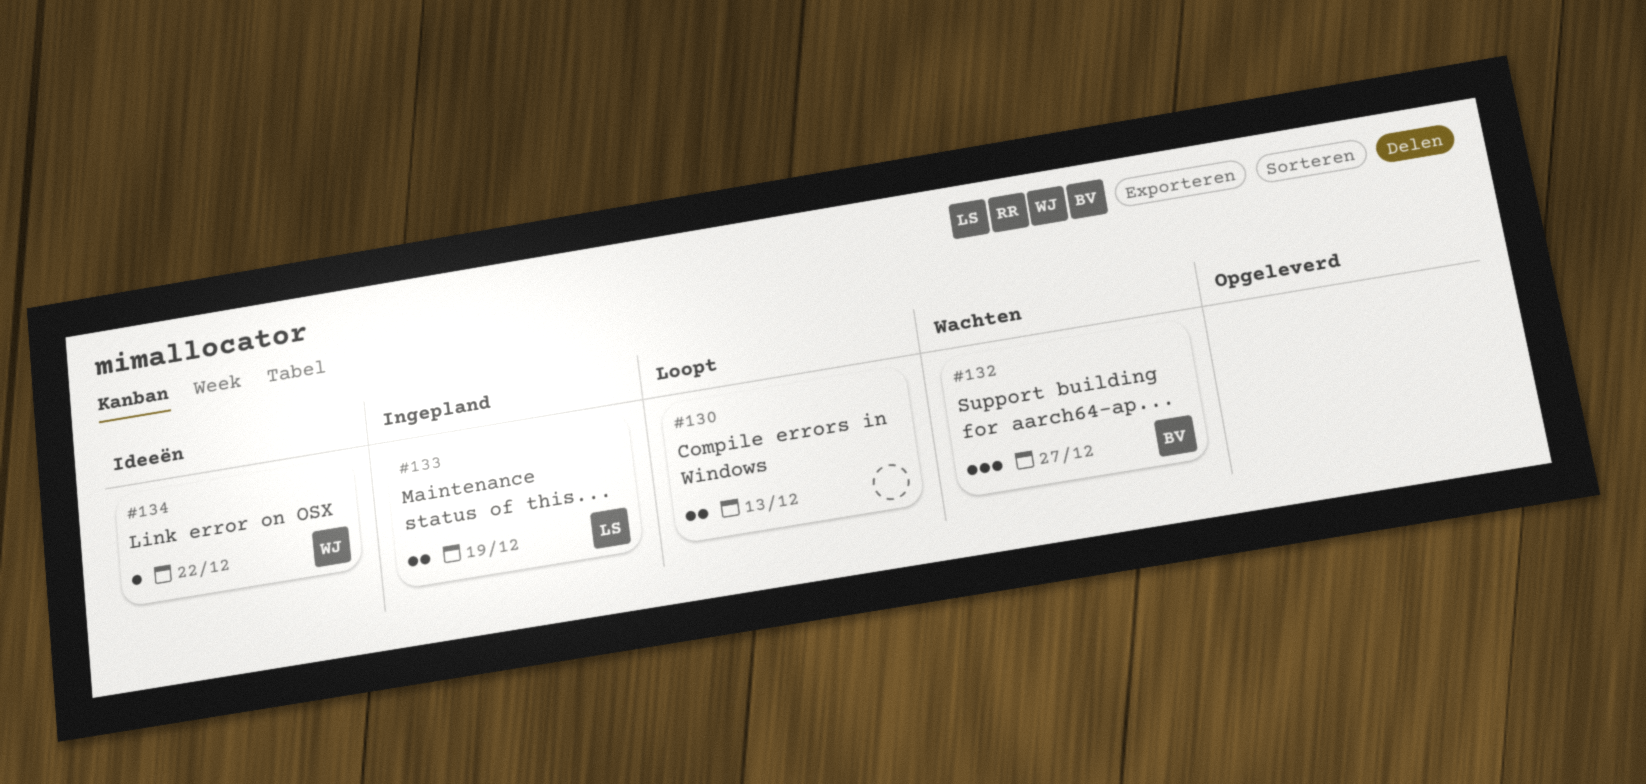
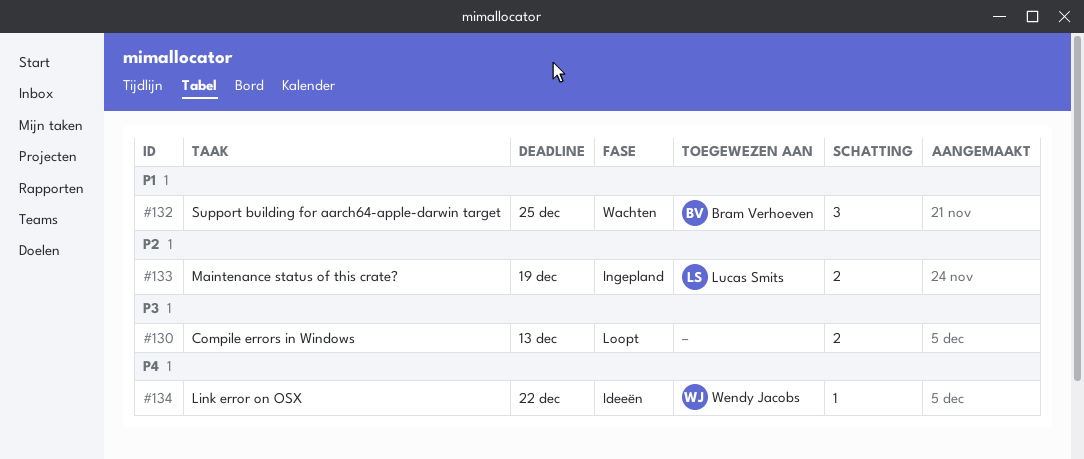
#132, due: Dec 27 -> Dec 25

